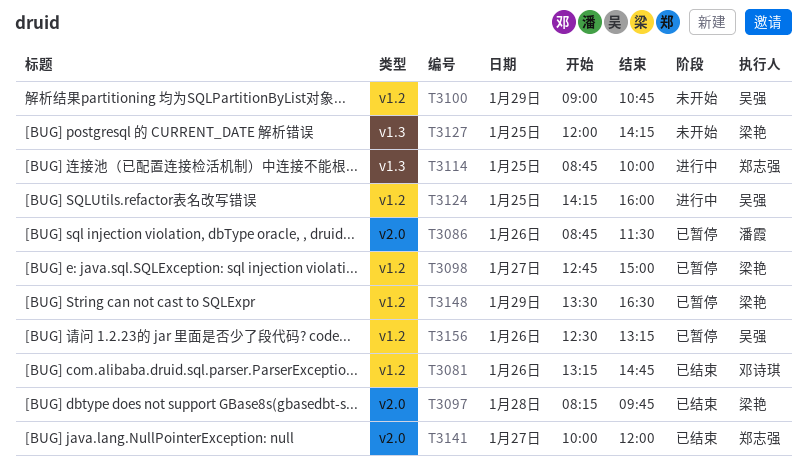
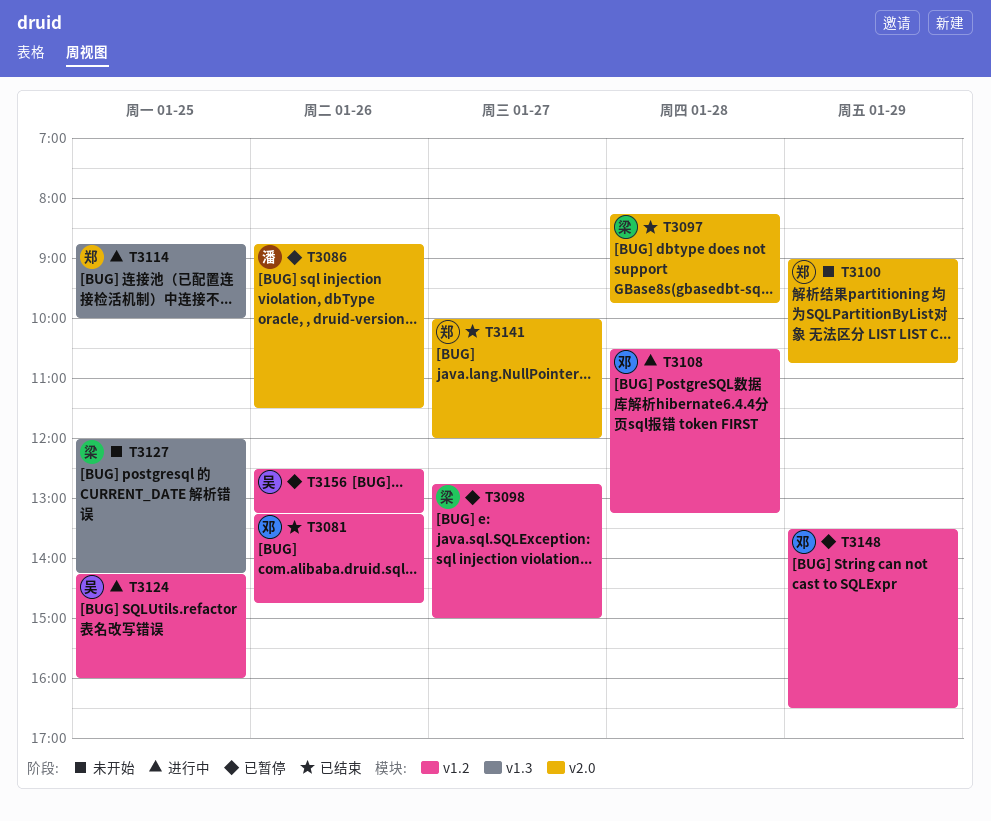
T3100, owner: 吴强 -> 郑志强
T3100, label: v1.2 -> v2.0
T3108: none -> present
T3148, owner: 梁艳 -> 邓诗琪

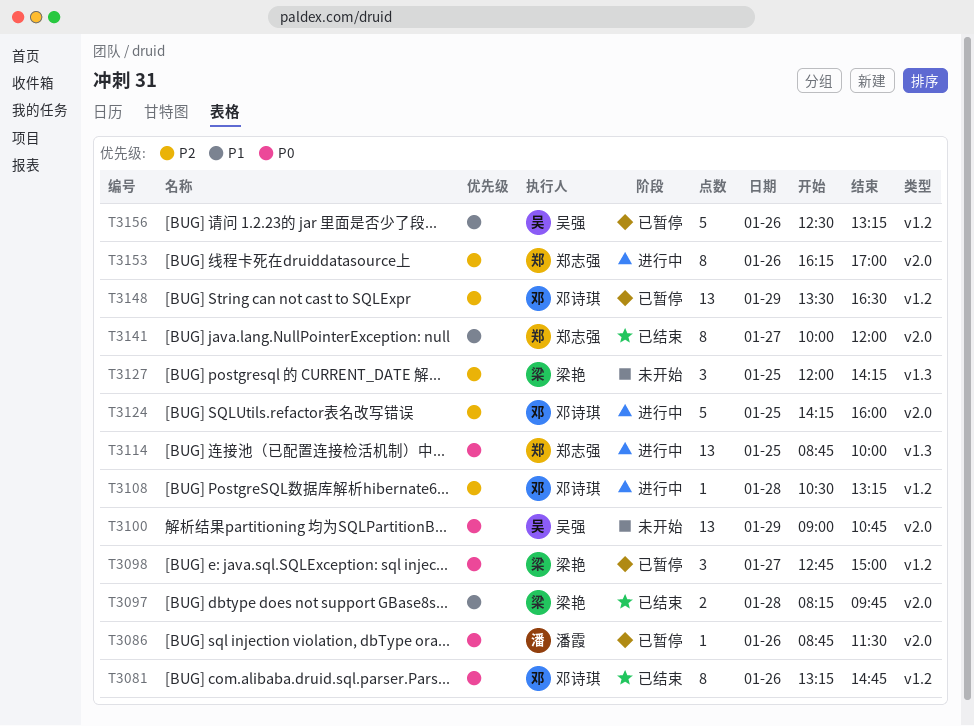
T3100, owner: 郑志强 -> 吴强
T3124, owner: 吴强 -> 邓诗琪
T3124, label: v1.2 -> v2.0
T3153: none -> present

